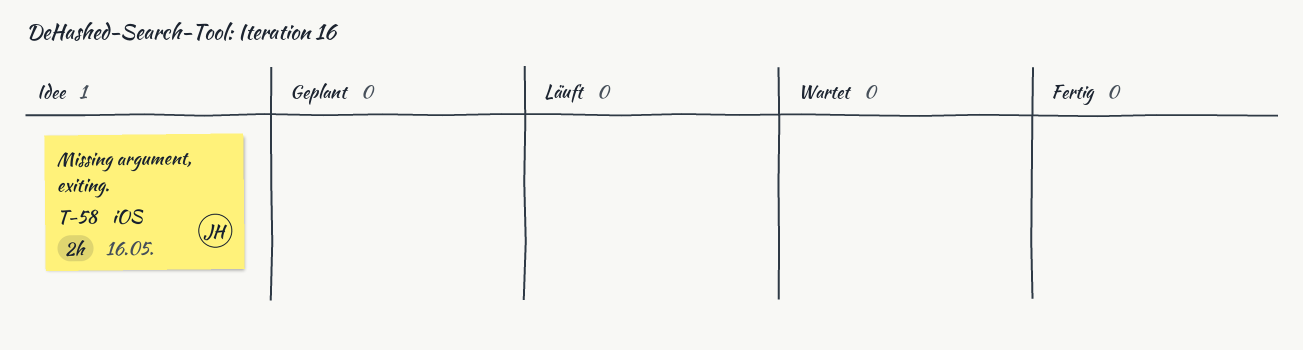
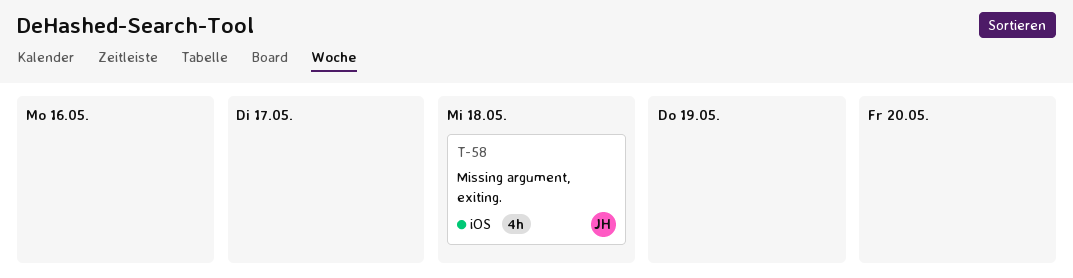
T-58, estimate: 2h -> 4h
T-58, due: May 16 -> May 18

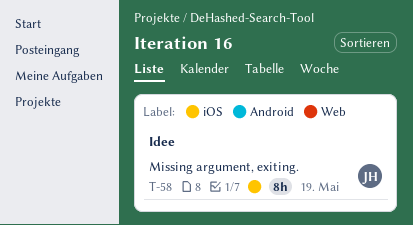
T-58, estimate: 4h -> 8h
T-58, due: May 18 -> May 19

